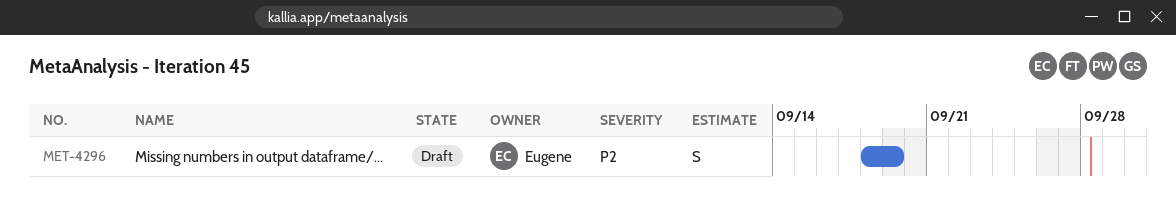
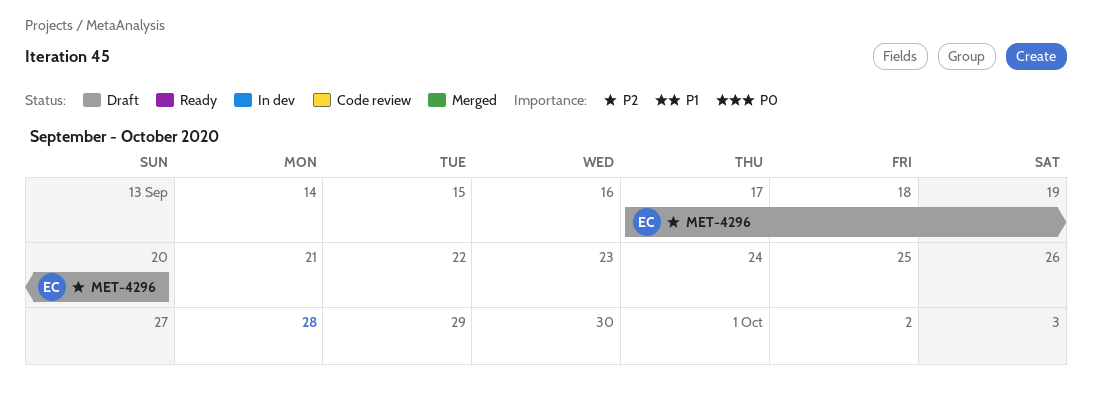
MET-4296, start: Sep 18 -> Sep 17
MET-4296, due: Sep 19 -> Sep 20

